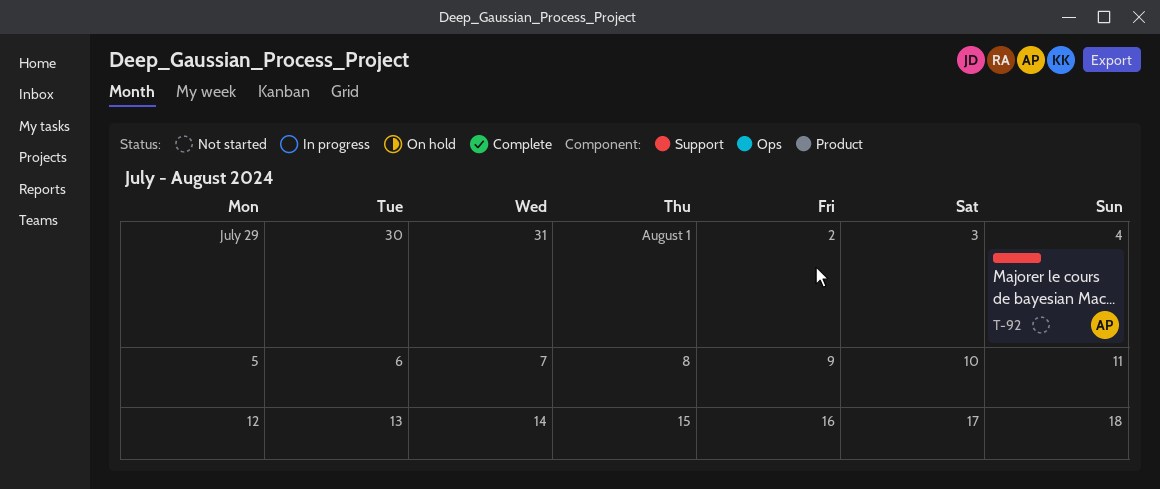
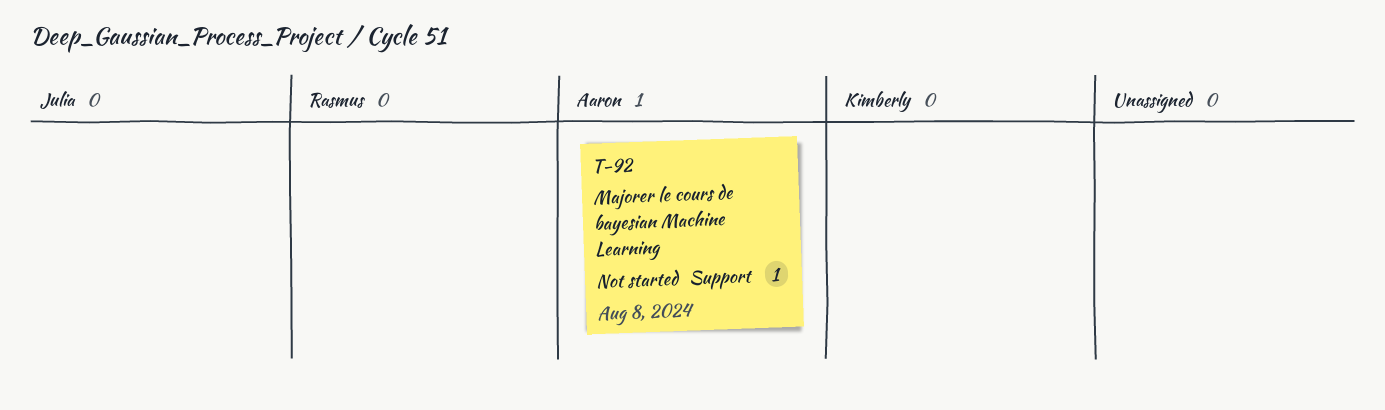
T-92, due: Aug 4 -> Aug 8

